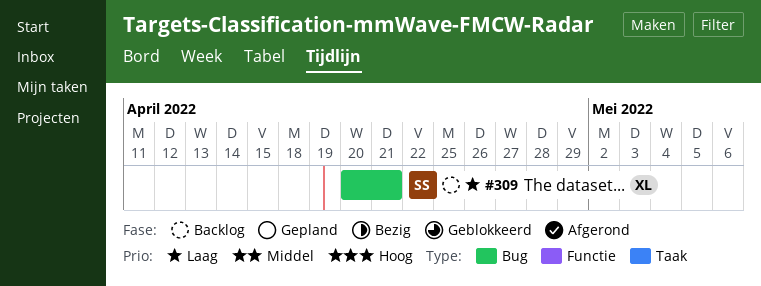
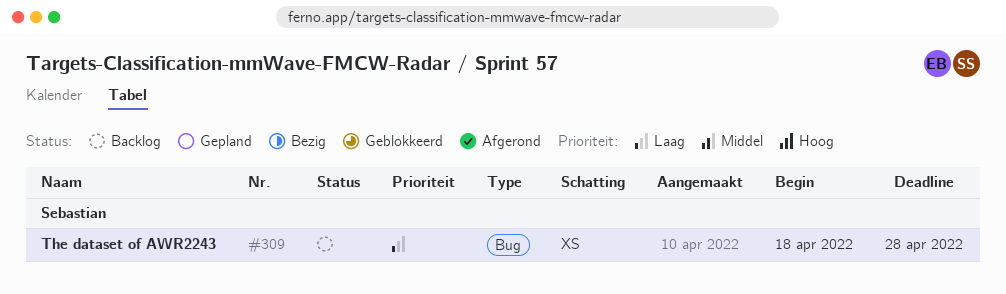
#309, estimate: XL -> XS
#309, start: Apr 20 -> Apr 18
#309, due: Apr 21 -> Apr 28

